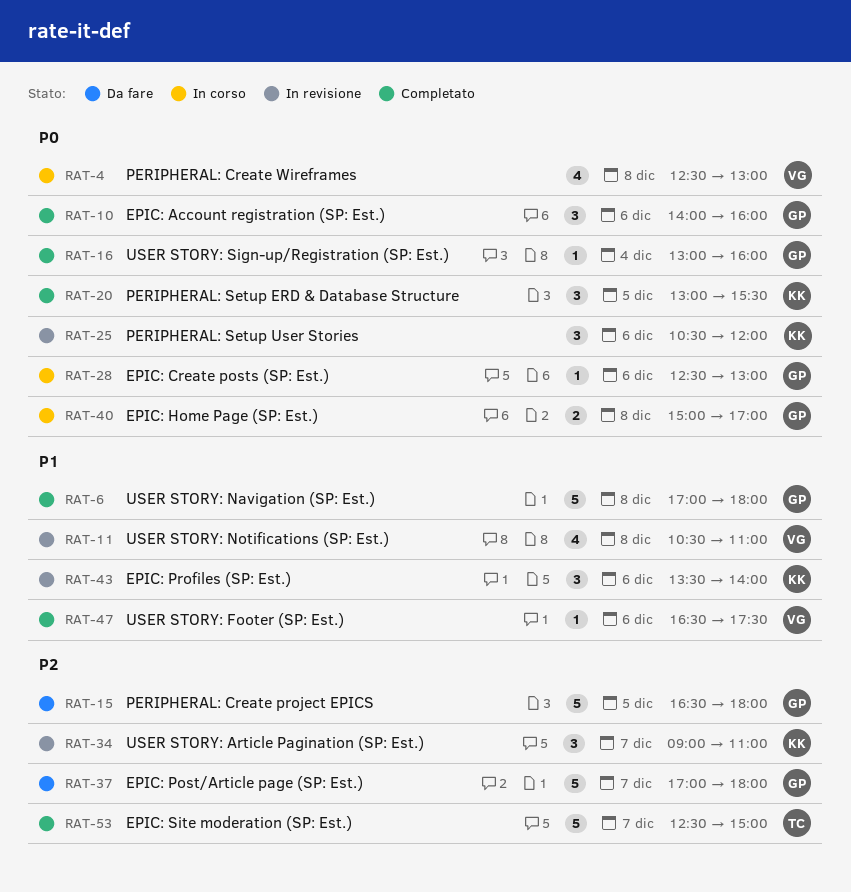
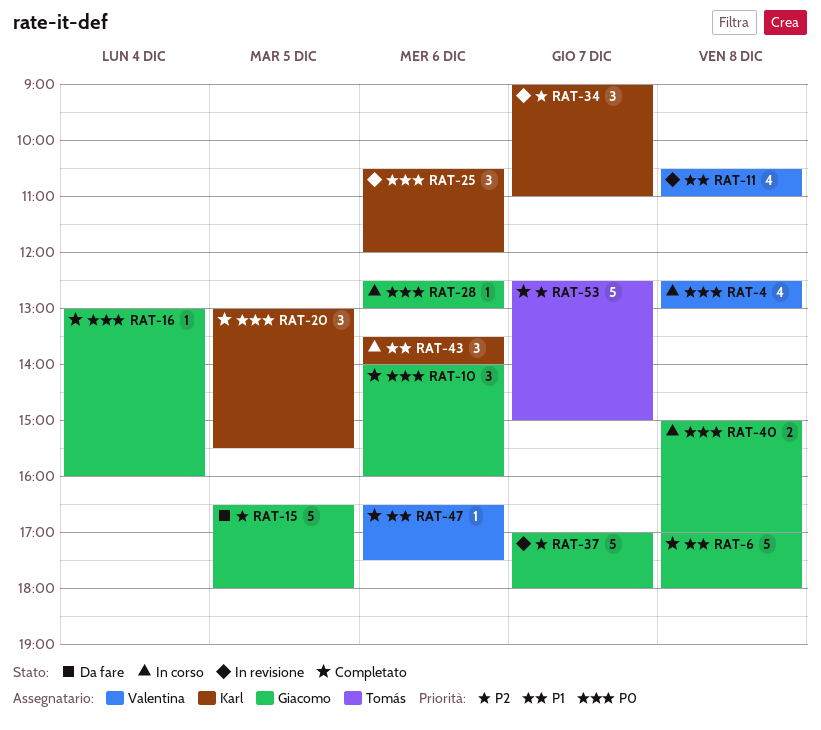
RAT-37, status: Da fare -> In revisione
RAT-43, status: In revisione -> In corso

